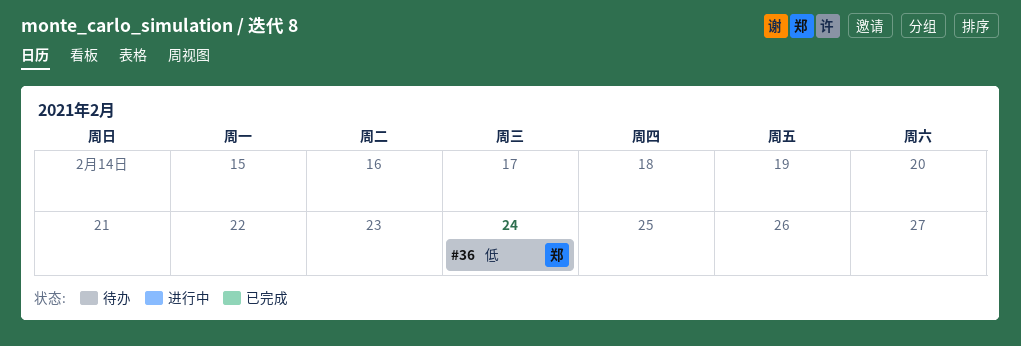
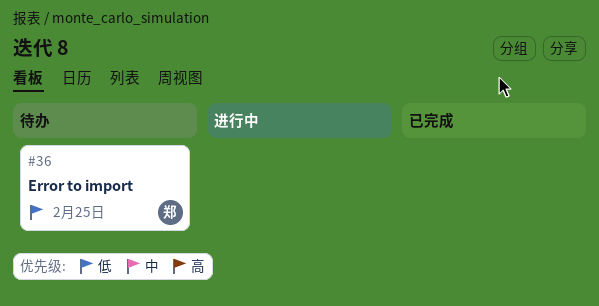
#36, due: Feb 24 -> Feb 25

